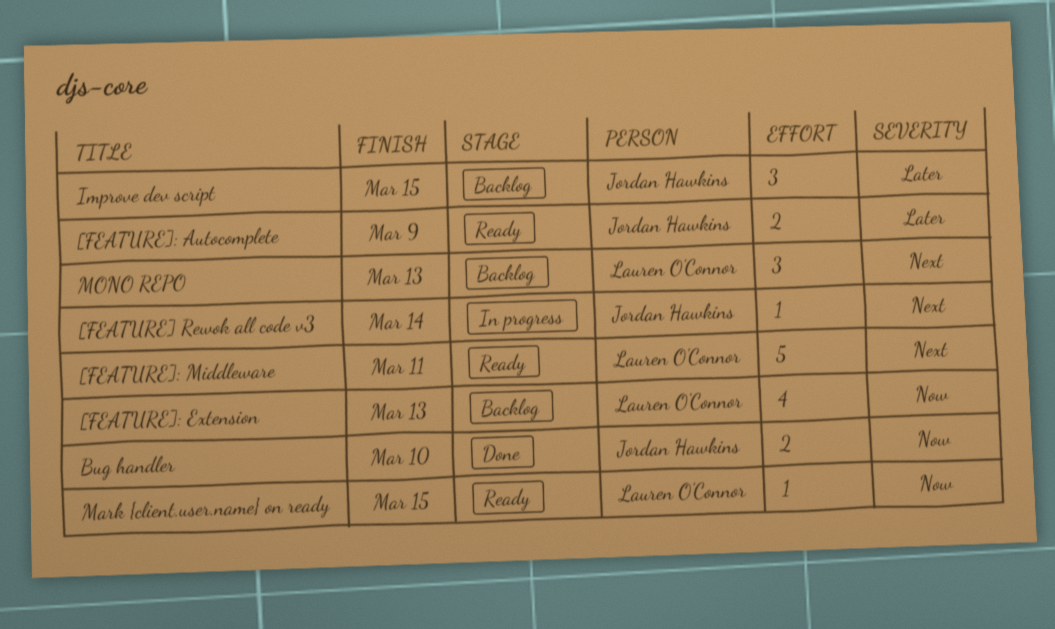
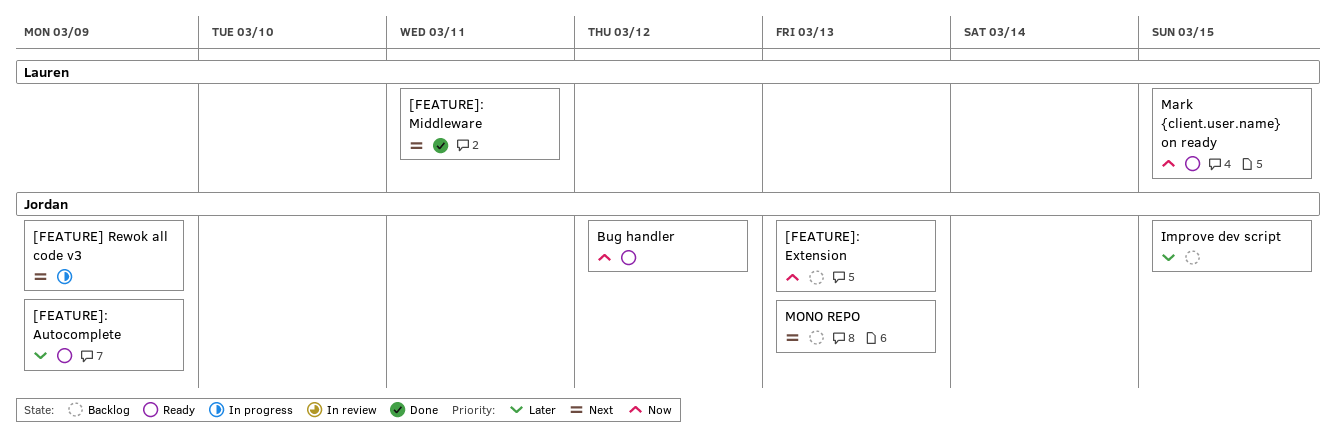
[FEATURE] Rewok all code v3, due: Mar 14 -> Mar 9
[FEATURE]: Extension, owner: Lauren O'Connor -> Jordan Hawkins
[FEATURE]: Middleware, status: Ready -> Done
Bug handler, status: Done -> Ready
Bug handler, due: Mar 10 -> Mar 12
MONO REPO, owner: Lauren O'Connor -> Jordan Hawkins

